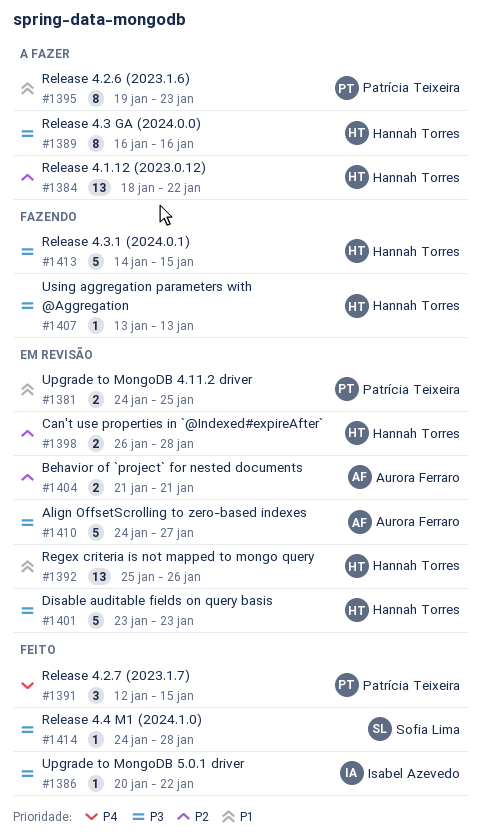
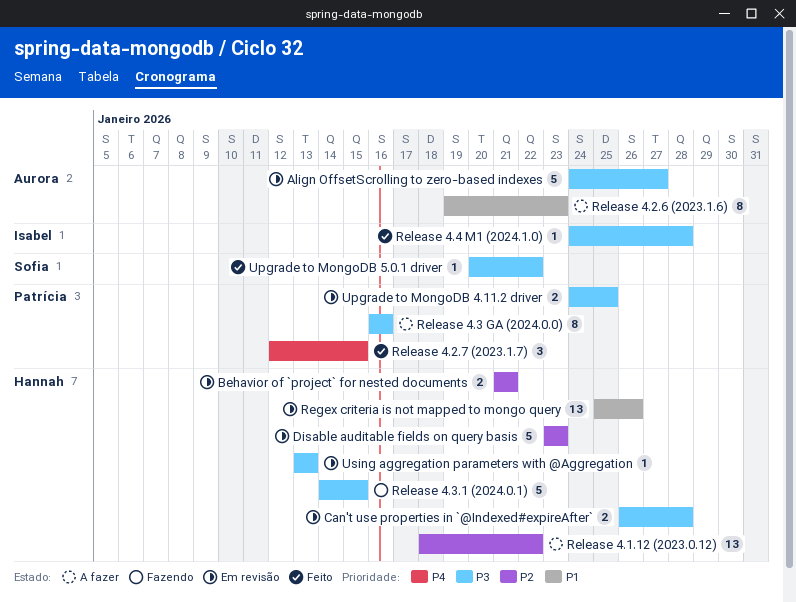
Behavior of `project` for nested documents, owner: Aurora Ferraro -> Hannah Torres
Can't use properties in `@Indexed#expireAfter`, priority: P2 -> P3
Disable auditable fields on query basis, priority: P3 -> P2
Release 4.2.6 (2023.1.6), owner: Patrícia Teixeira -> Aurora Ferraro
Release 4.3 GA (2024.0.0), owner: Hannah Torres -> Patrícia Teixeira
Release 4.4 M1 (2024.1.0), owner: Sofia Lima -> Isabel Azevedo
Upgrade to MongoDB 4.11.2 driver, priority: P1 -> P3
Upgrade to MongoDB 5.0.1 driver, owner: Isabel Azevedo -> Sofia Lima
Using aggregation parameters with @Aggregation, status: Fazendo -> Em revisão

